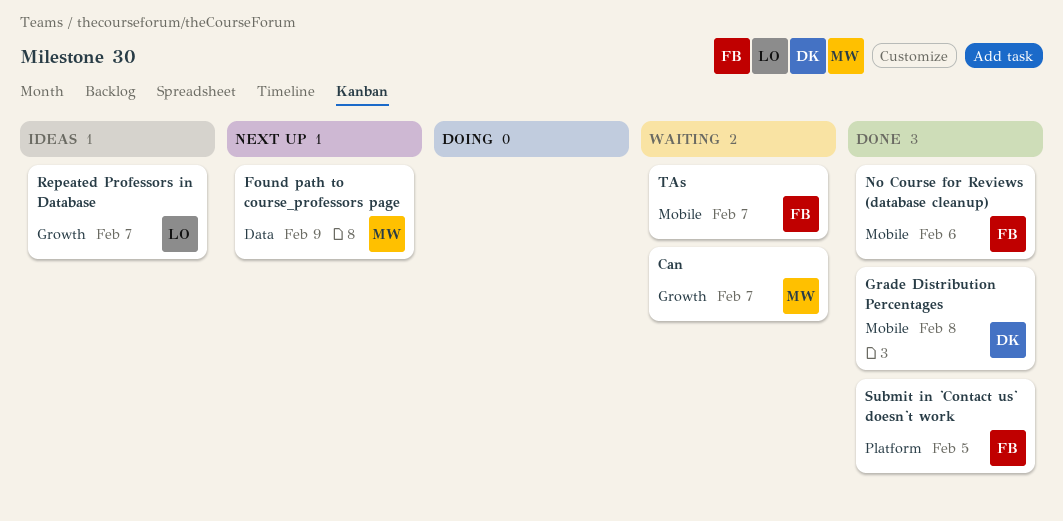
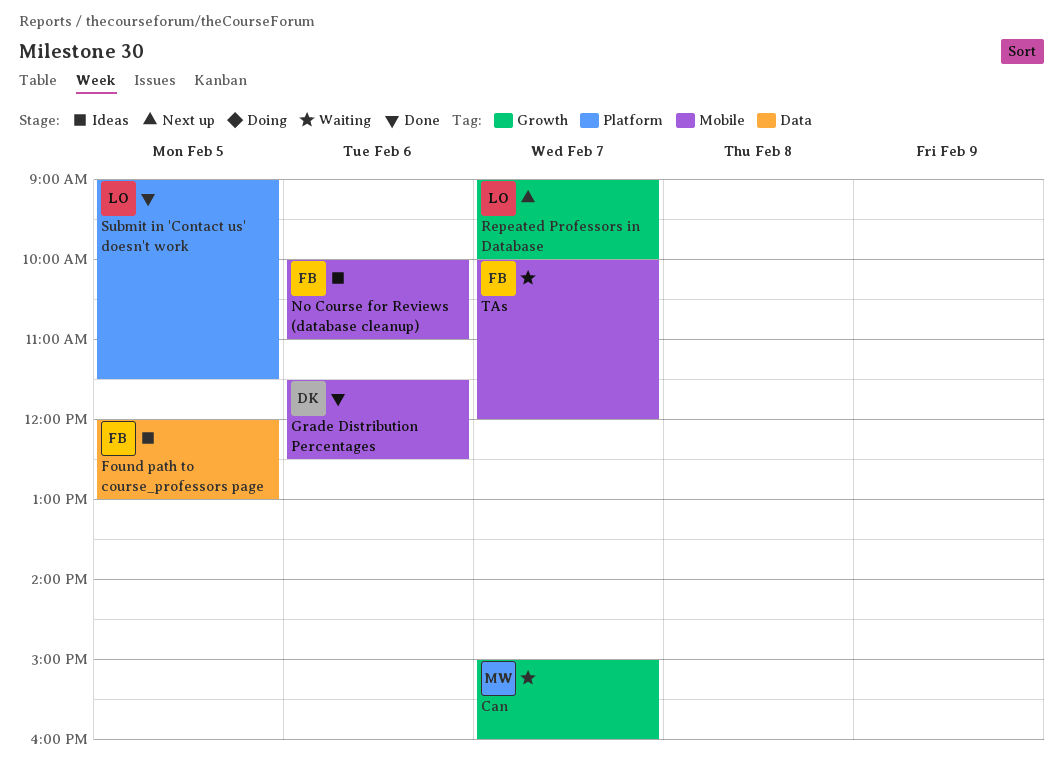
Found path to course_professors page, status: Next up -> Ideas
Found path to course_professors page, owner: MW -> FB
Found path to course_professors page, day: Feb 9 -> Feb 5
Grade Distribution Percentages, day: Feb 8 -> Feb 6
No Course for Reviews (database cleanup), status: Done -> Ideas
Repeated Professors in Database, status: Ideas -> Next up
Submit in 'Contact us' doesn't work, owner: FB -> LO

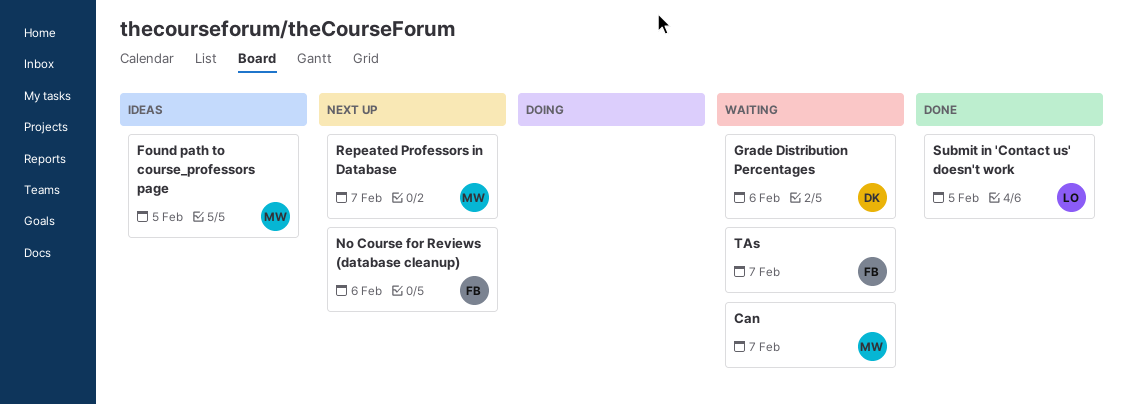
Found path to course_professors page, owner: FB -> MW
Grade Distribution Percentages, status: Done -> Waiting
No Course for Reviews (database cleanup), status: Ideas -> Next up
Repeated Professors in Database, owner: LO -> MW

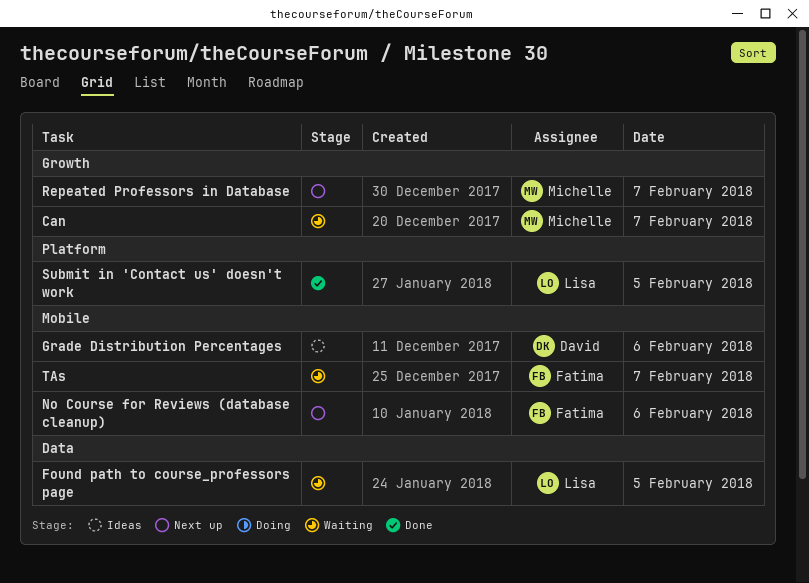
Found path to course_professors page, status: Ideas -> Waiting
Found path to course_professors page, owner: Michelle -> Lisa
Grade Distribution Percentages, status: Waiting -> Ideas

